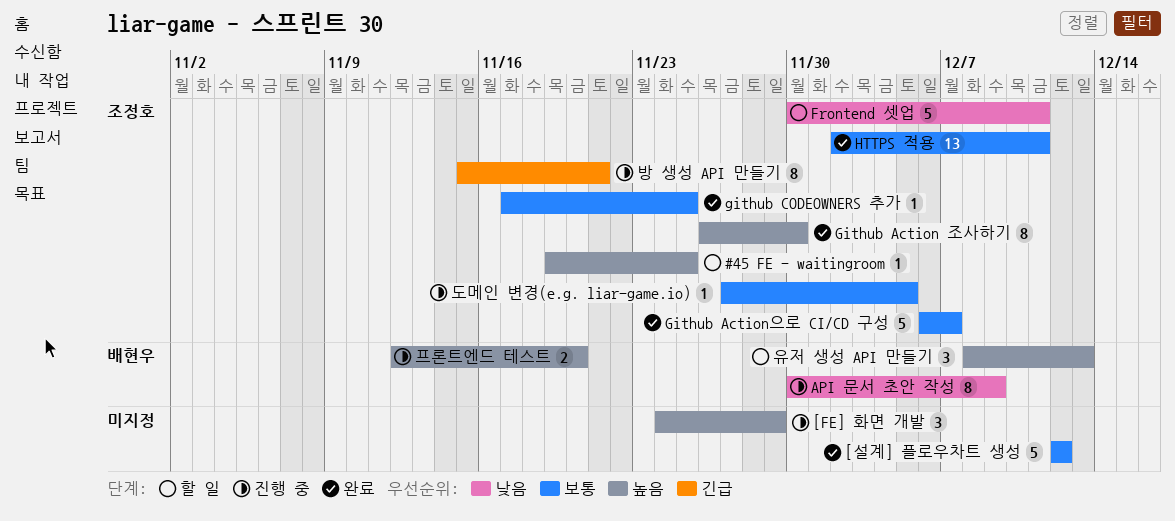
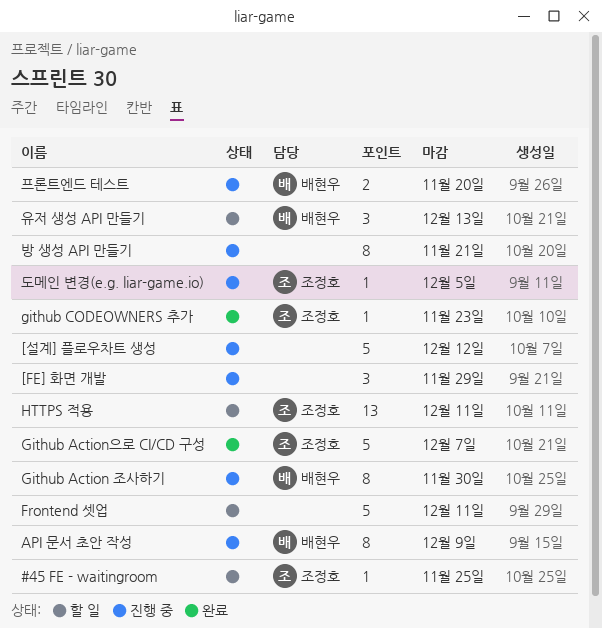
[설계] 플로우차트 생성, status: 완료 -> 진행 중
Frontend 셋업, owner: 조정호 -> none
Github Action 조사하기, status: 완료 -> 진행 중
Github Action 조사하기, owner: 조정호 -> 배현우
github CODEOWNERS 추가, due: Nov 25 -> Nov 23
HTTPS 적용, status: 완료 -> 할 일
방 생성 API 만들기, owner: 조정호 -> none

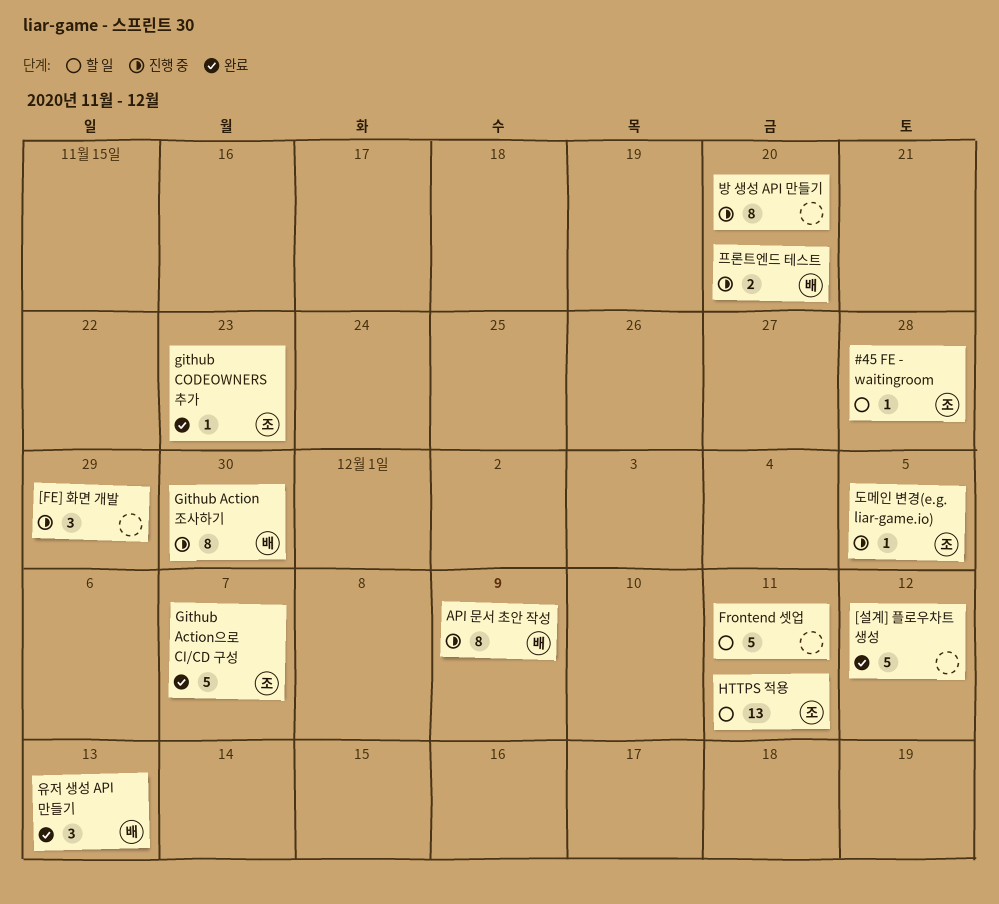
#45 FE - waitingroom, due: Nov 25 -> Nov 28
[설계] 플로우차트 생성, status: 진행 중 -> 완료
방 생성 API 만들기, due: Nov 21 -> Nov 20
유저 생성 API 만들기, status: 할 일 -> 완료

